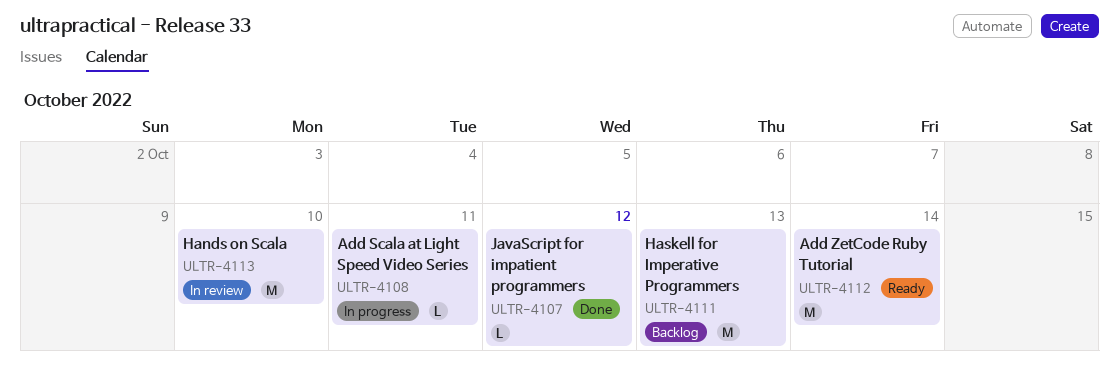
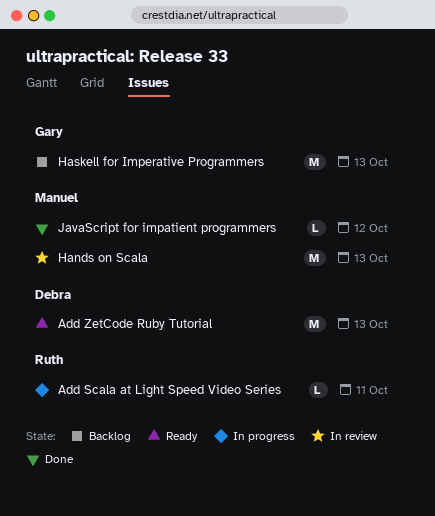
Add ZetCode Ruby Tutorial, due: Oct 14 -> Oct 13
Hands on Scala, due: Oct 10 -> Oct 13

